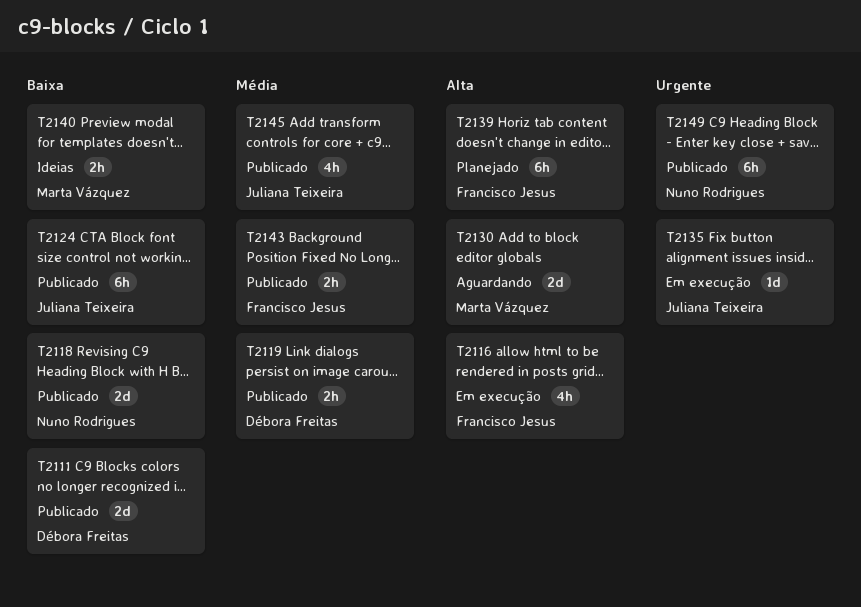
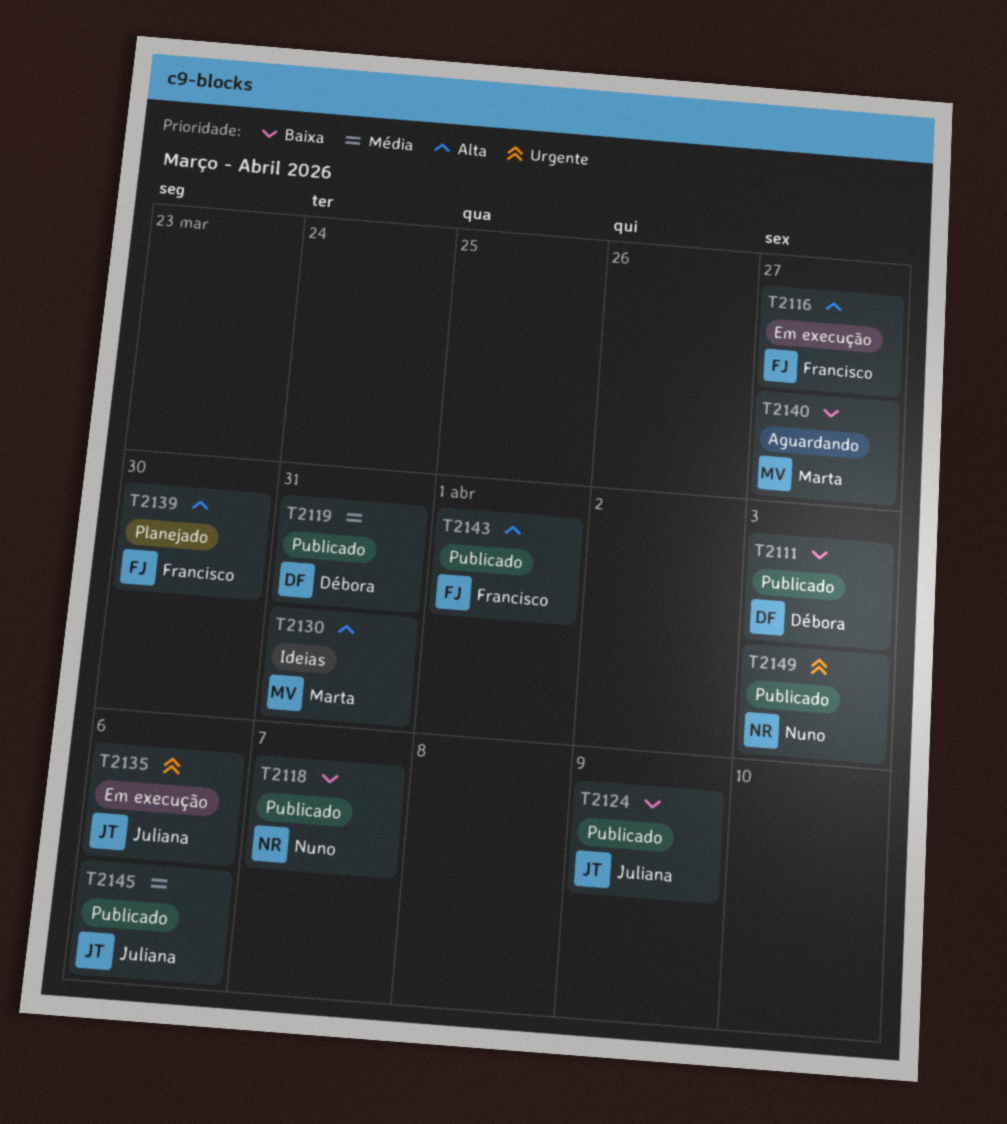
T2130, status: Aguardando -> Ideias
T2140, status: Ideias -> Aguardando
T2143, priority: Média -> Alta

